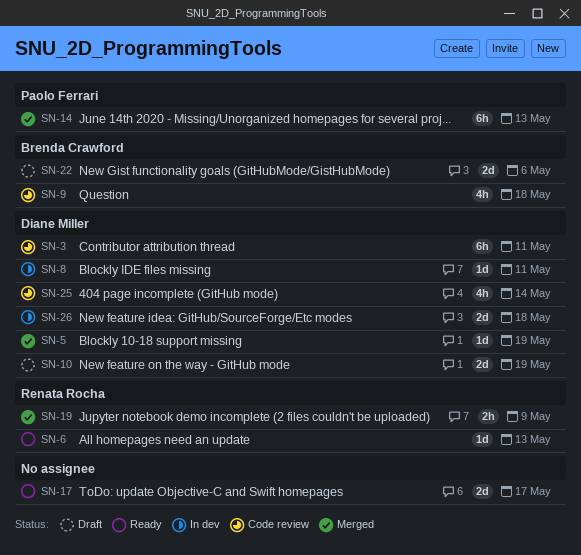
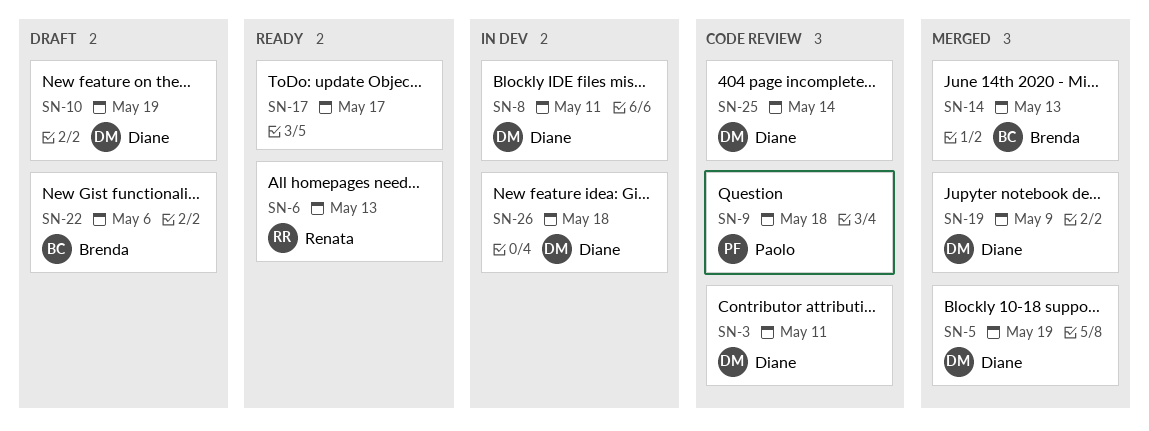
SN-9, owner: Brenda Crawford -> Paolo Ferrari
SN-14, owner: Paolo Ferrari -> Brenda Crawford
SN-19, owner: Renata Rocha -> Diane Miller

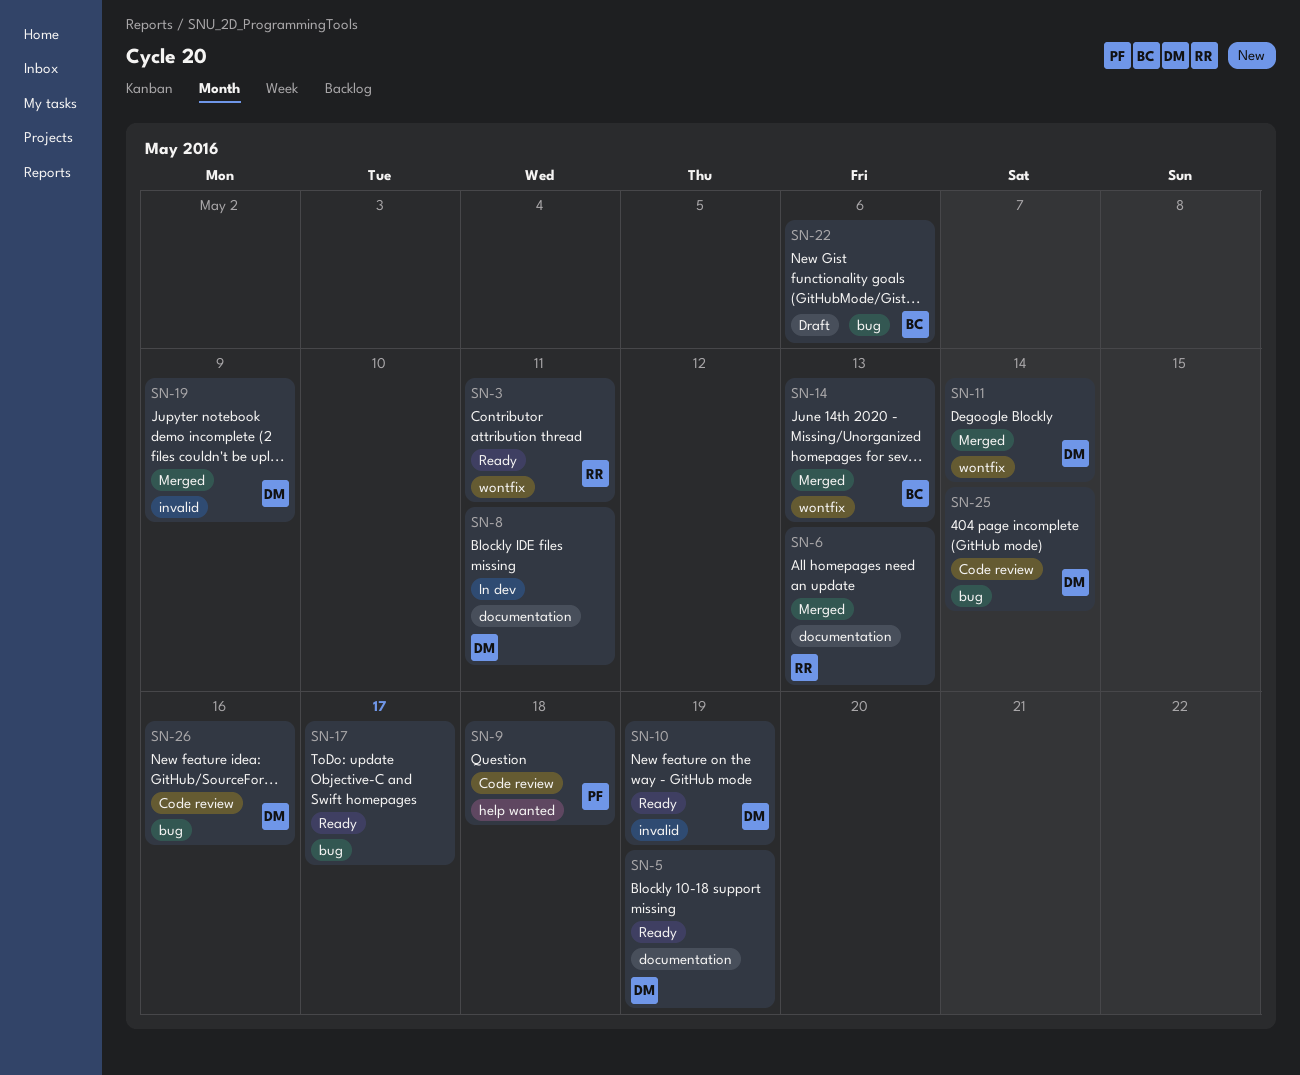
SN-3, status: Code review -> Ready
SN-3, owner: Diane -> Renata
SN-5, status: Merged -> Ready
SN-6, status: Ready -> Merged
SN-10, status: Draft -> Ready
SN-11: none -> present
SN-26, status: In dev -> Code review
SN-26, due: May 18 -> May 16

